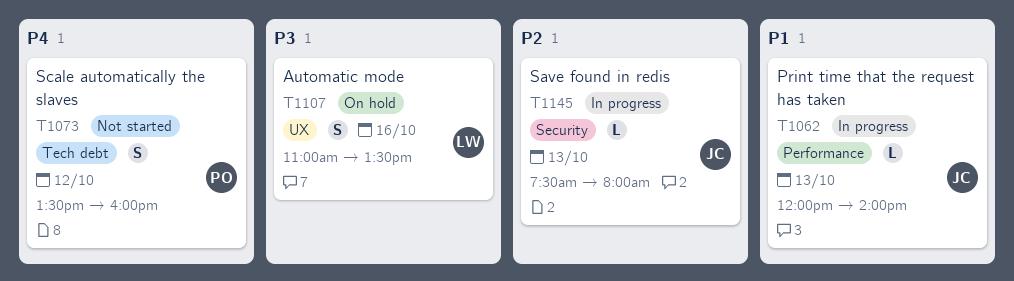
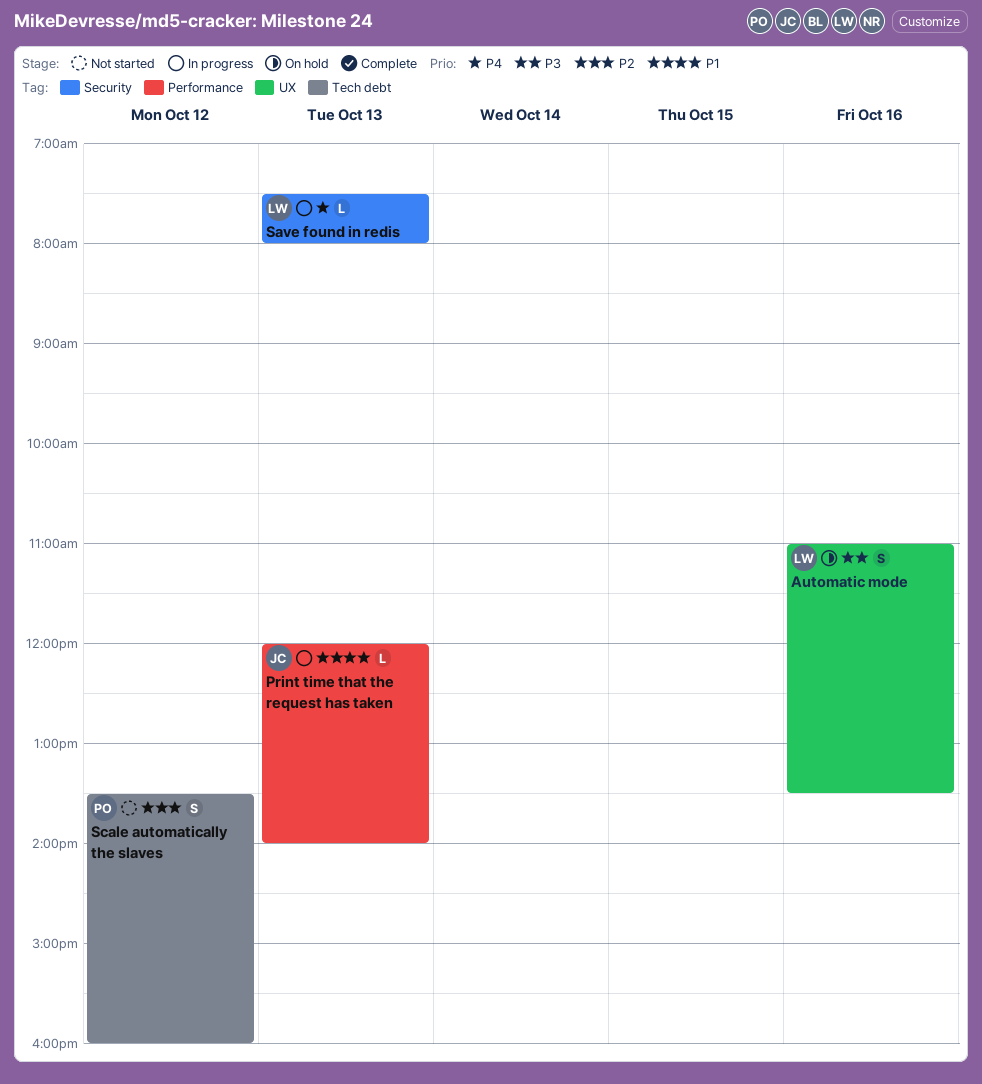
Save found in redis, owner: JC -> LW
Save found in redis, priority: P2 -> P4
Scale automatically the slaves, priority: P4 -> P2

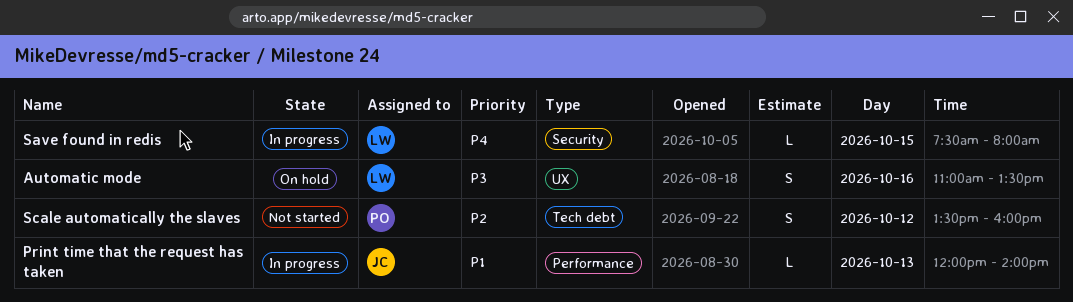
Save found in redis, day: Oct 13 -> Oct 15

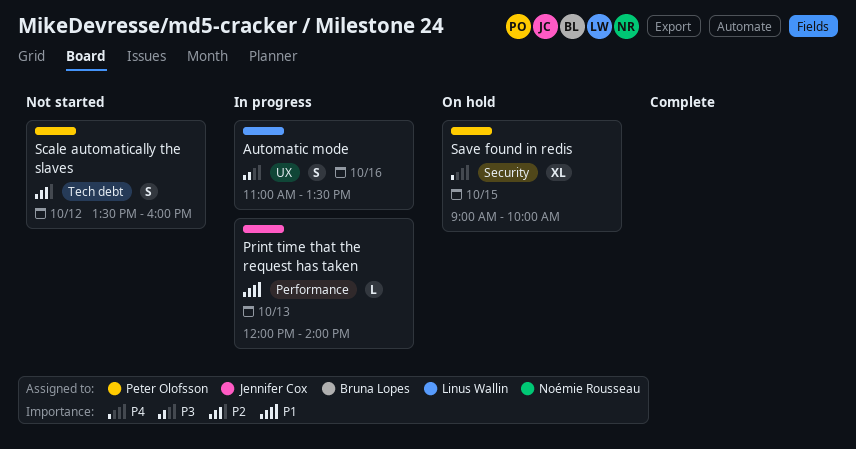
Automatic mode, status: On hold -> In progress
Save found in redis, status: In progress -> On hold
Save found in redis, owner: Linus Wallin -> Peter Olofsson
Save found in redis, estimate: L -> XL
Save found in redis, begins: 07:30 -> 09:00
Save found in redis, ends: 08:00 -> 10:00

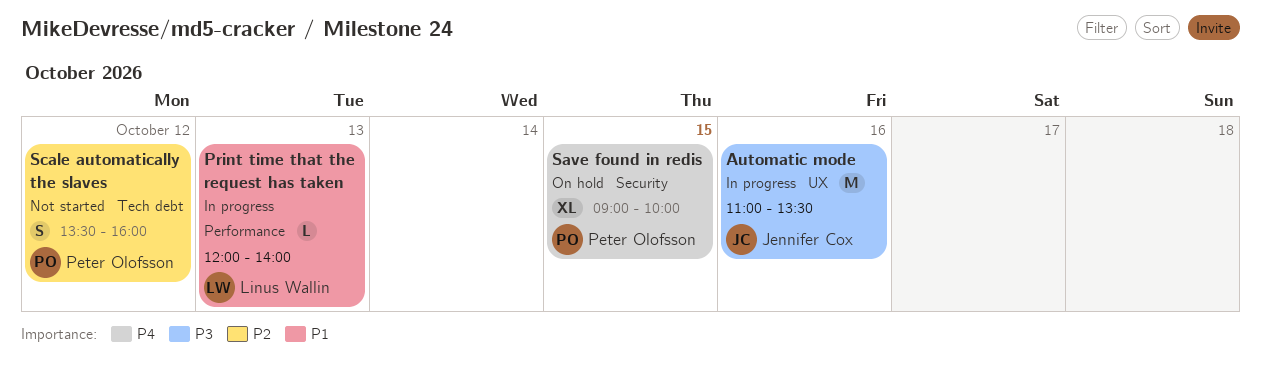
Automatic mode, owner: Linus Wallin -> Jennifer Cox
Automatic mode, estimate: S -> M
Print time that the request has taken, owner: Jennifer Cox -> Linus Wallin

